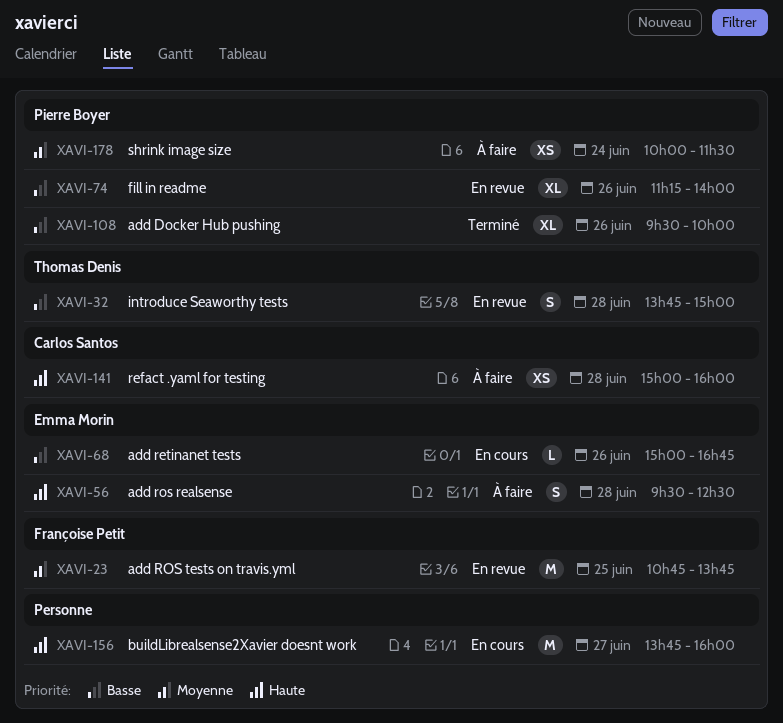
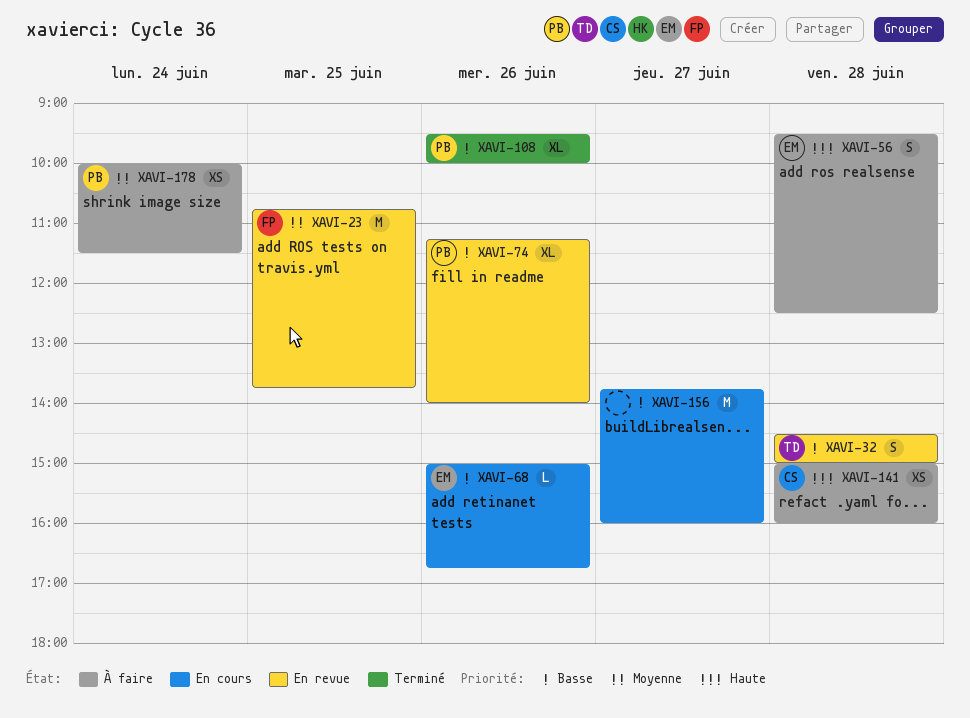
XAVI-32, begins: 13:45 -> 14:30
XAVI-156, priority: Haute -> Basse

